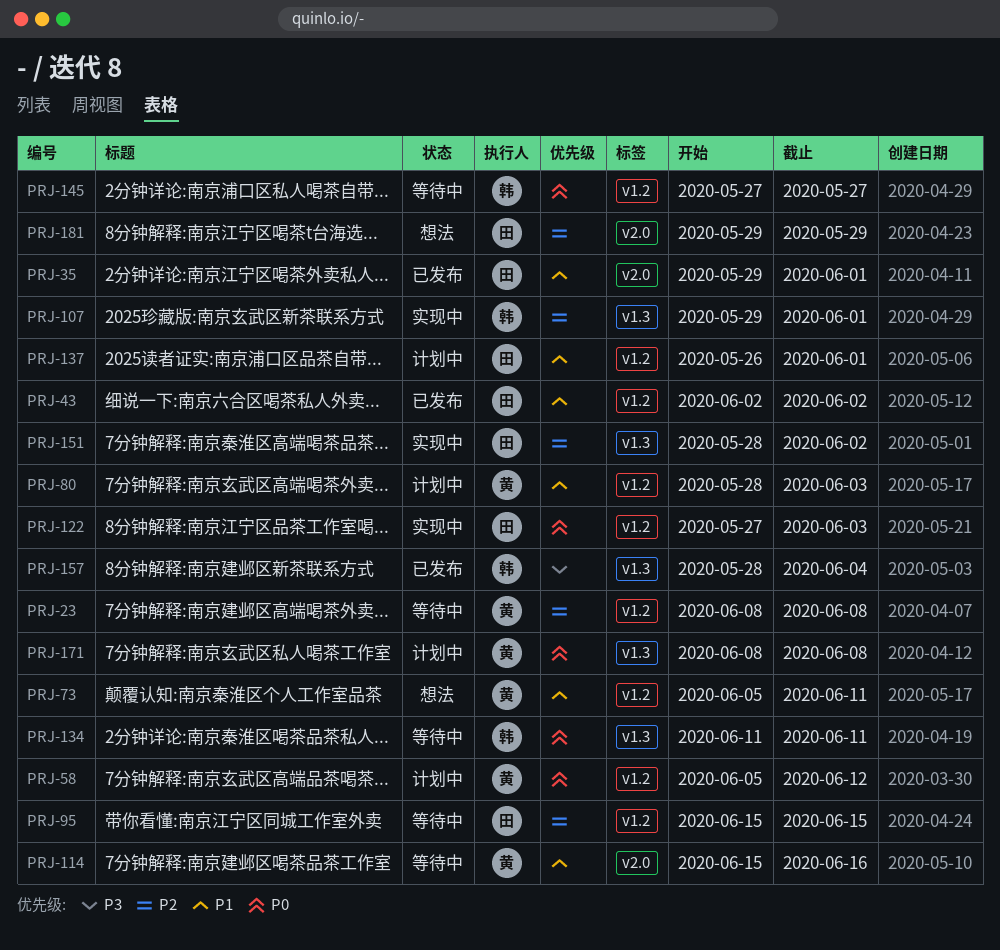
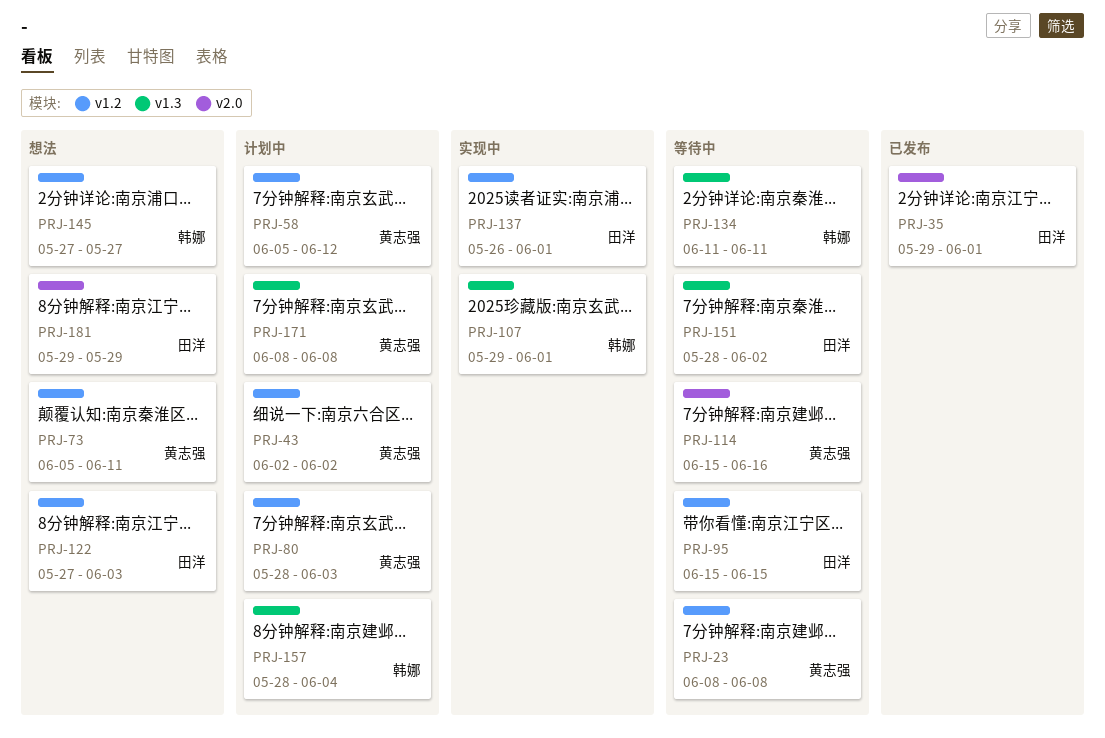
PRJ-43, status: 已发布 -> 计划中
PRJ-43, owner: 田洋 -> 黄志强
PRJ-122, status: 实现中 -> 想法
PRJ-137, status: 计划中 -> 实现中
PRJ-145, status: 等待中 -> 想法
PRJ-151, status: 实现中 -> 等待中
PRJ-157, status: 已发布 -> 计划中

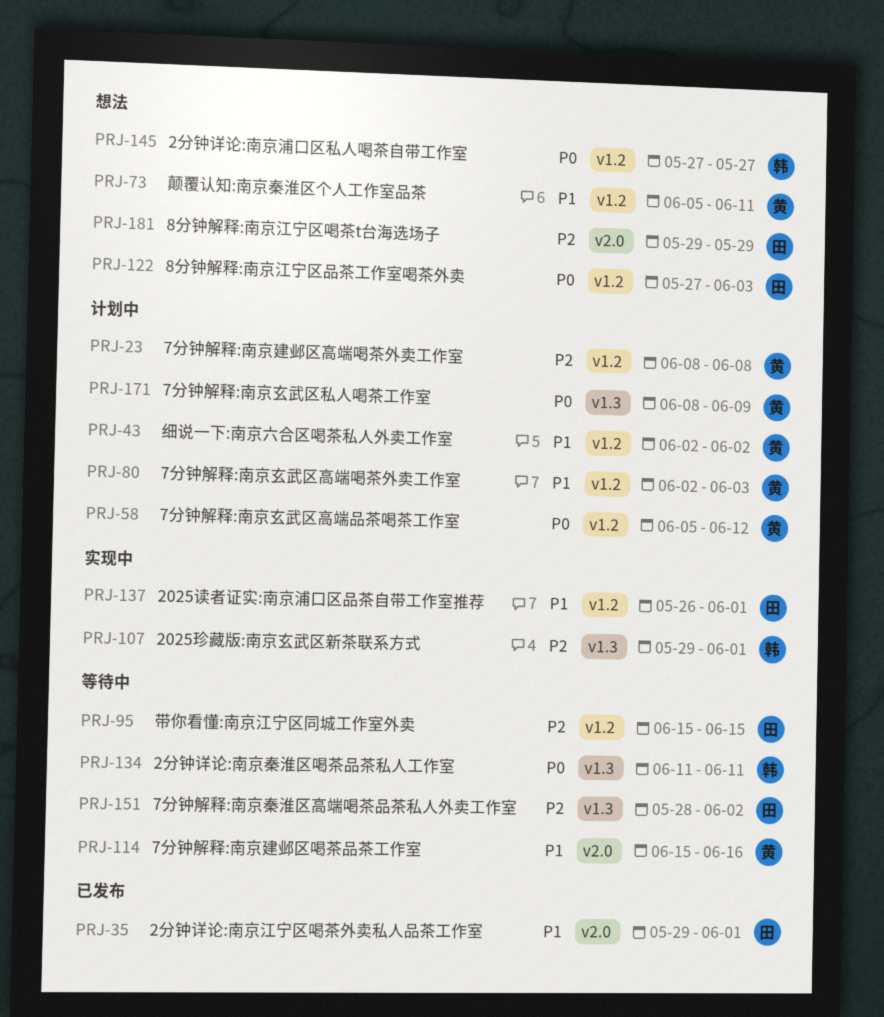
PRJ-23, status: 等待中 -> 计划中
PRJ-80, start: May 28 -> Jun 2
PRJ-157: present -> none
PRJ-171, due: Jun 8 -> Jun 9

